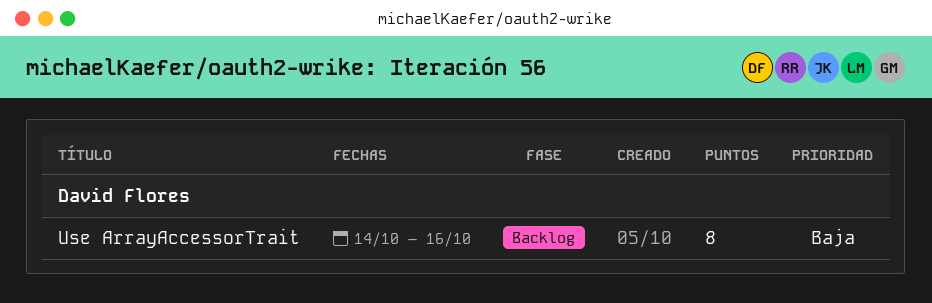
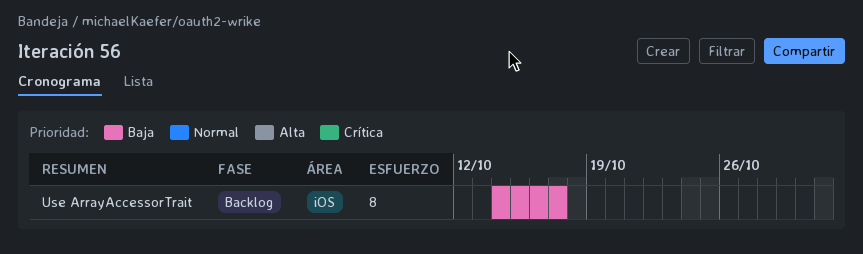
Use ArrayAccessorTrait, due: Oct 16 -> Oct 17

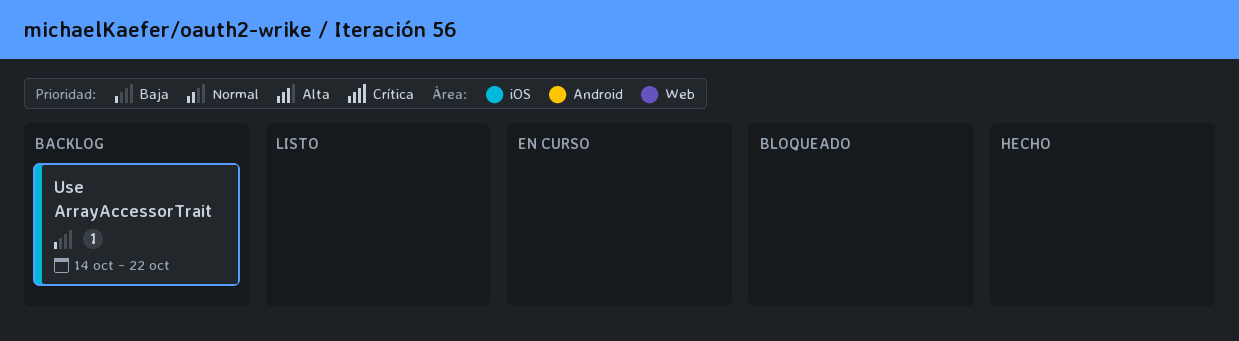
Use ArrayAccessorTrait, estimate: 8 -> 1
Use ArrayAccessorTrait, due: Oct 17 -> Oct 22

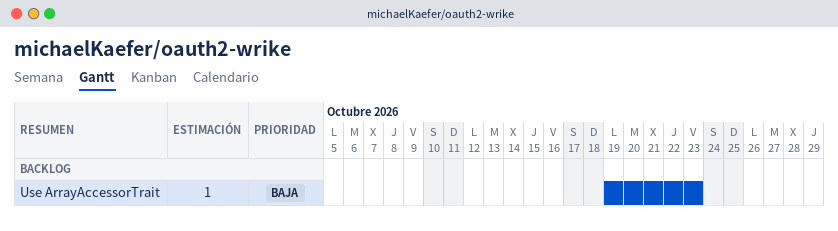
Use ArrayAccessorTrait, start: Oct 14 -> Oct 19
Use ArrayAccessorTrait, due: Oct 22 -> Oct 23

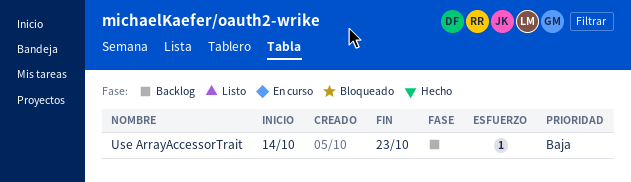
Use ArrayAccessorTrait, start: Oct 19 -> Oct 14

